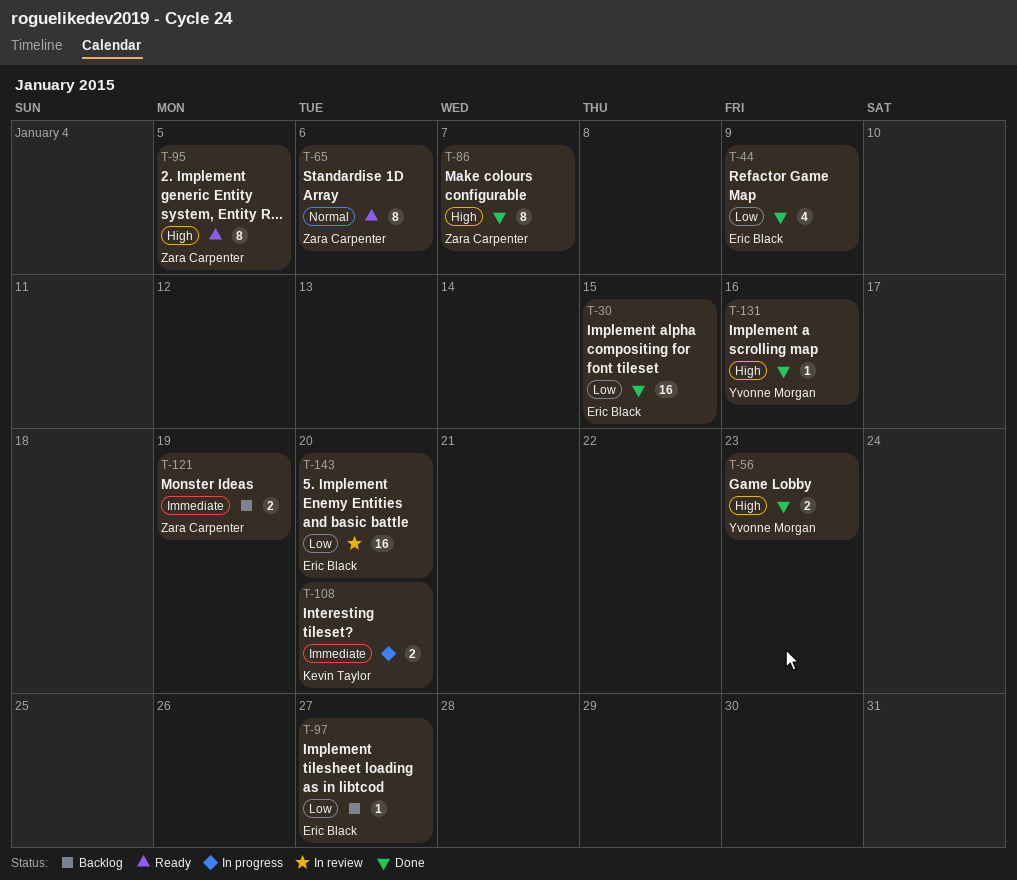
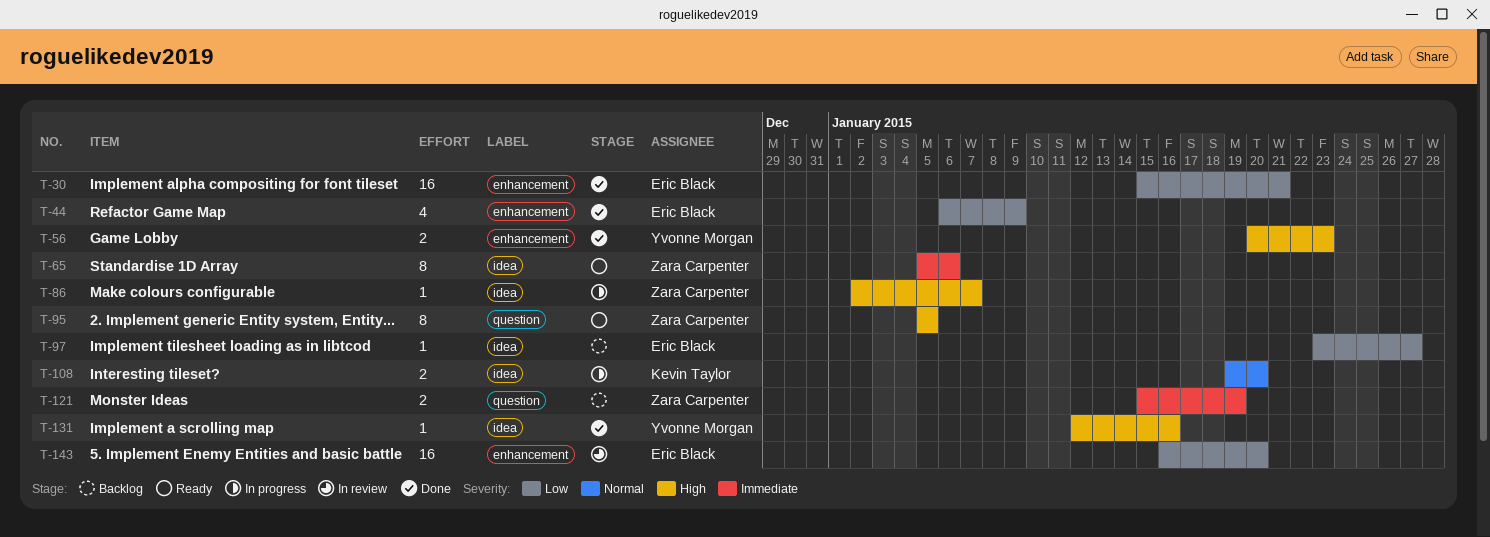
T-30, due: Jan 15 -> Jan 21
T-65, priority: Normal -> Immediate
T-86, status: Done -> In progress
T-86, estimate: 8 -> 1
T-108, priority: Immediate -> Normal

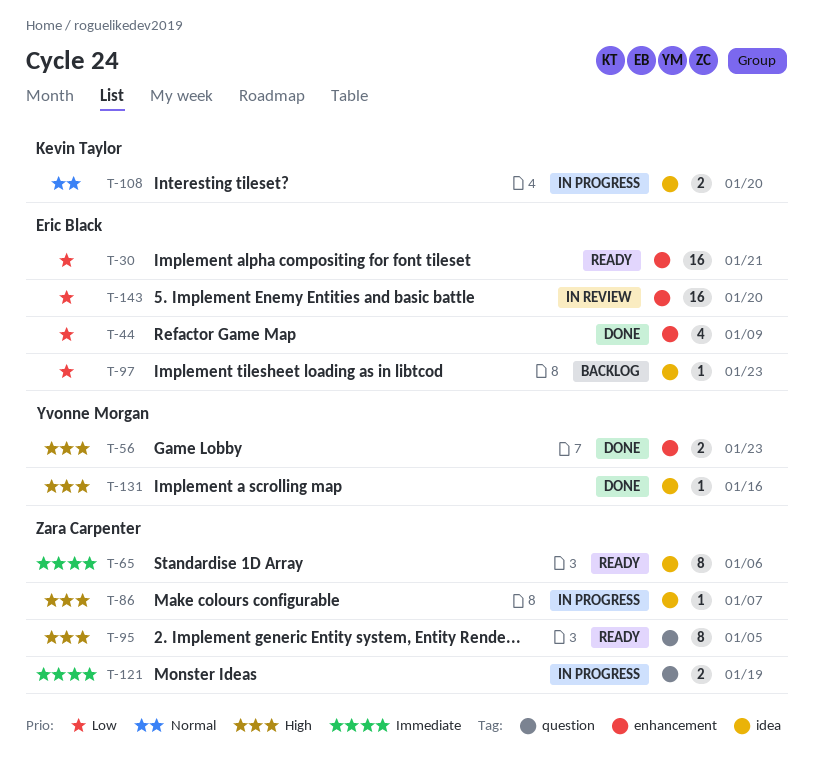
T-30, status: Done -> Ready
T-97, due: Jan 27 -> Jan 23
T-121, status: Backlog -> In progress

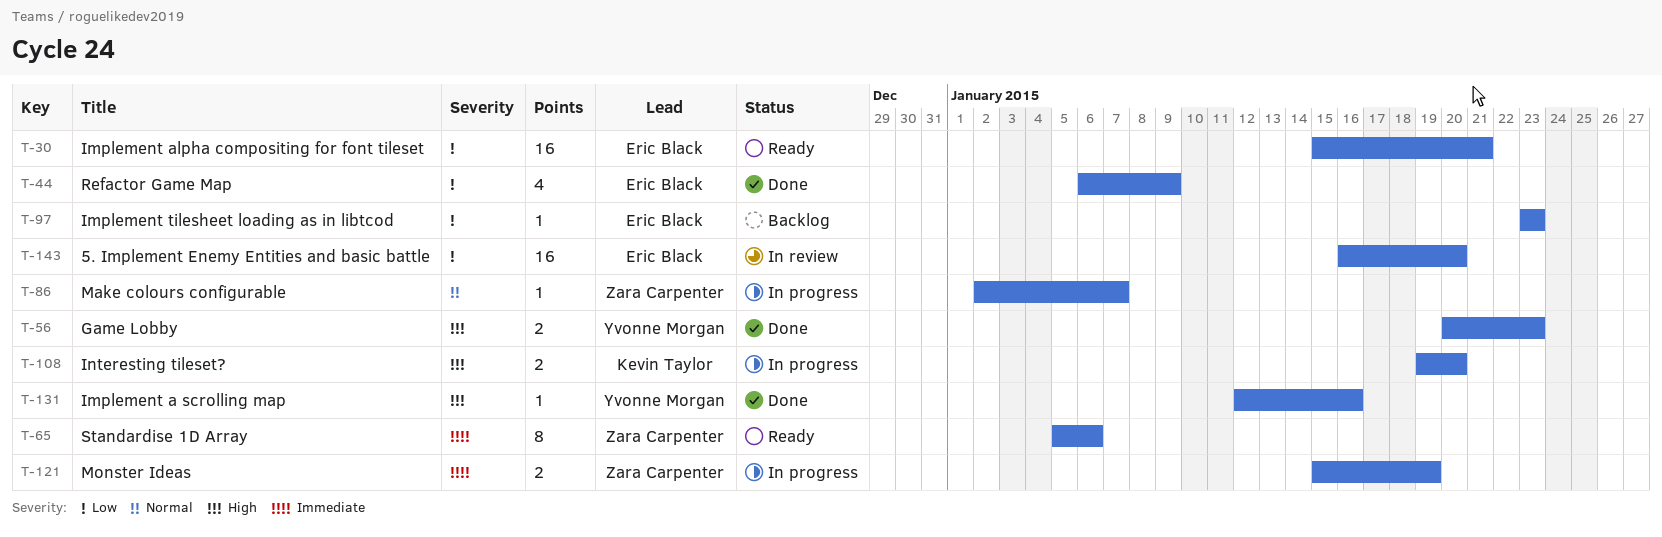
T-86, priority: High -> Normal
T-95: present -> none
T-108, priority: Normal -> High

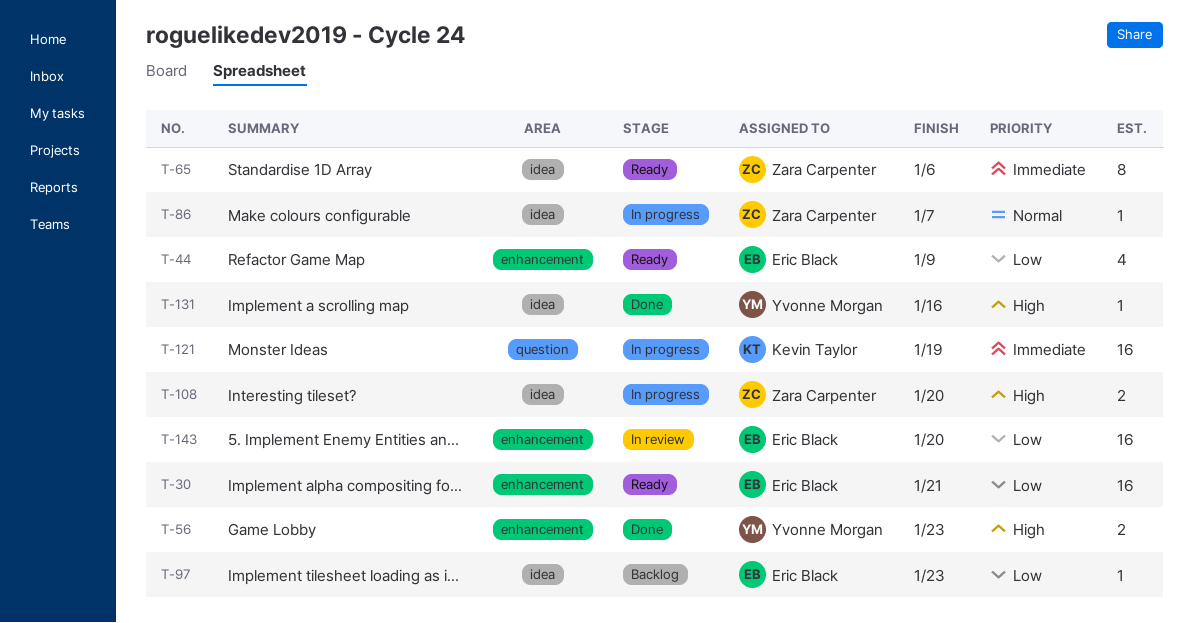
T-44, status: Done -> Ready
T-108, owner: Kevin Taylor -> Zara Carpenter
T-121, owner: Zara Carpenter -> Kevin Taylor
T-121, estimate: 2 -> 16

